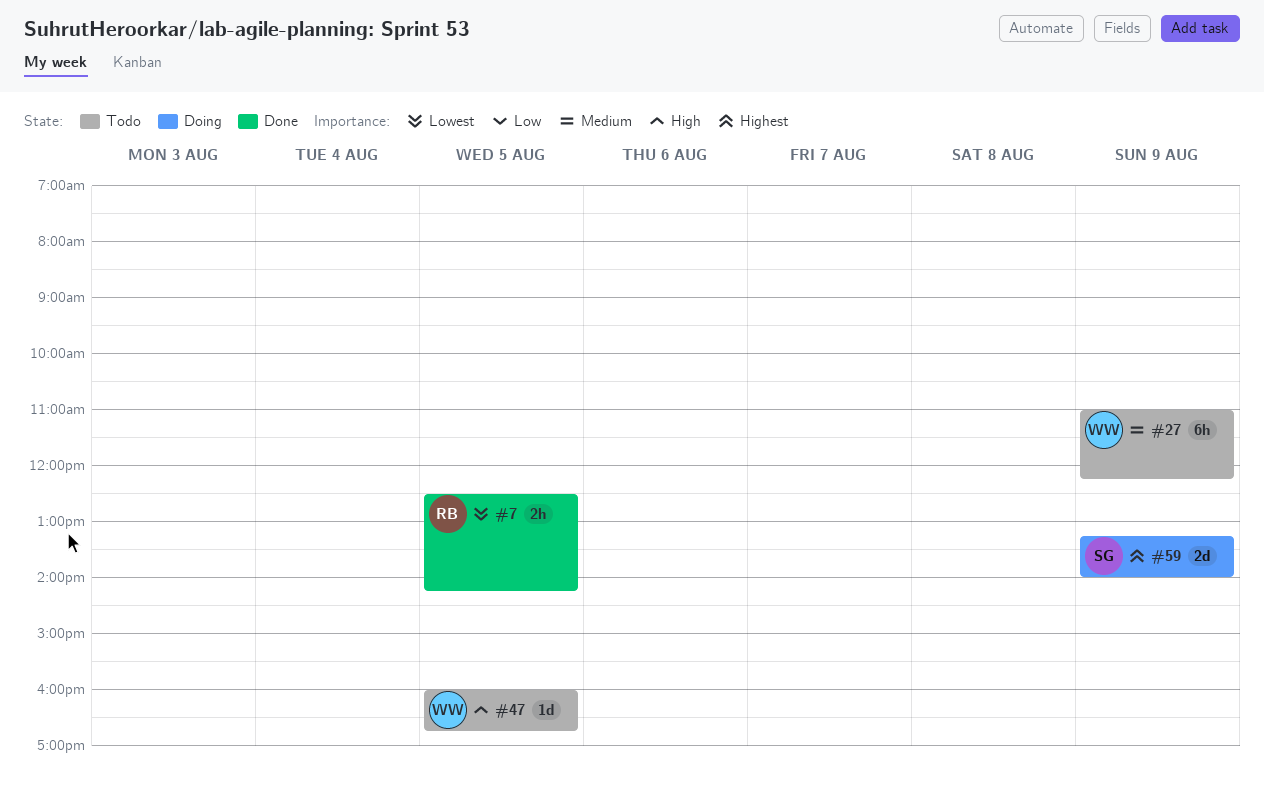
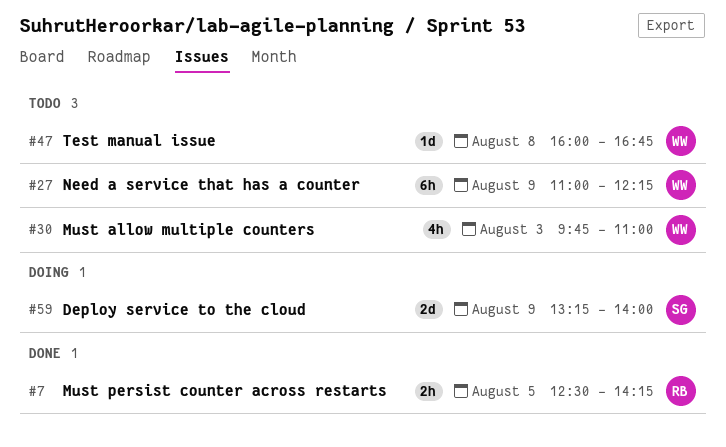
#30: none -> present
#47, day: Aug 5 -> Aug 8

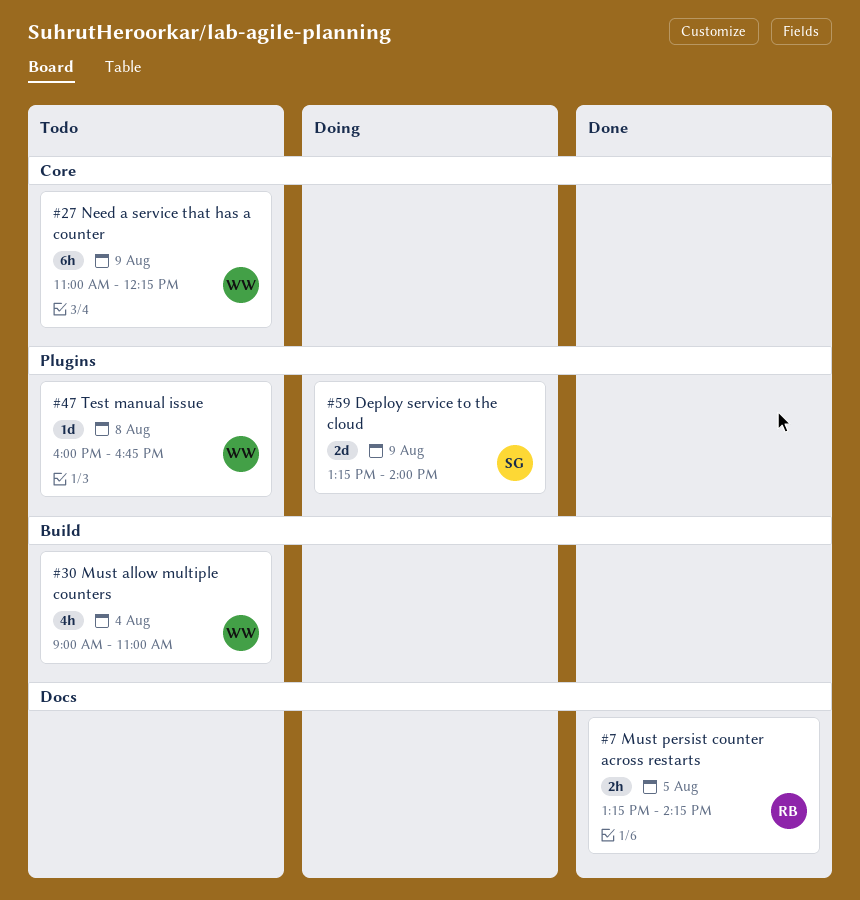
#7, begins: 12:30 -> 13:15
#30, day: Aug 3 -> Aug 4
#30, begins: 09:45 -> 09:00

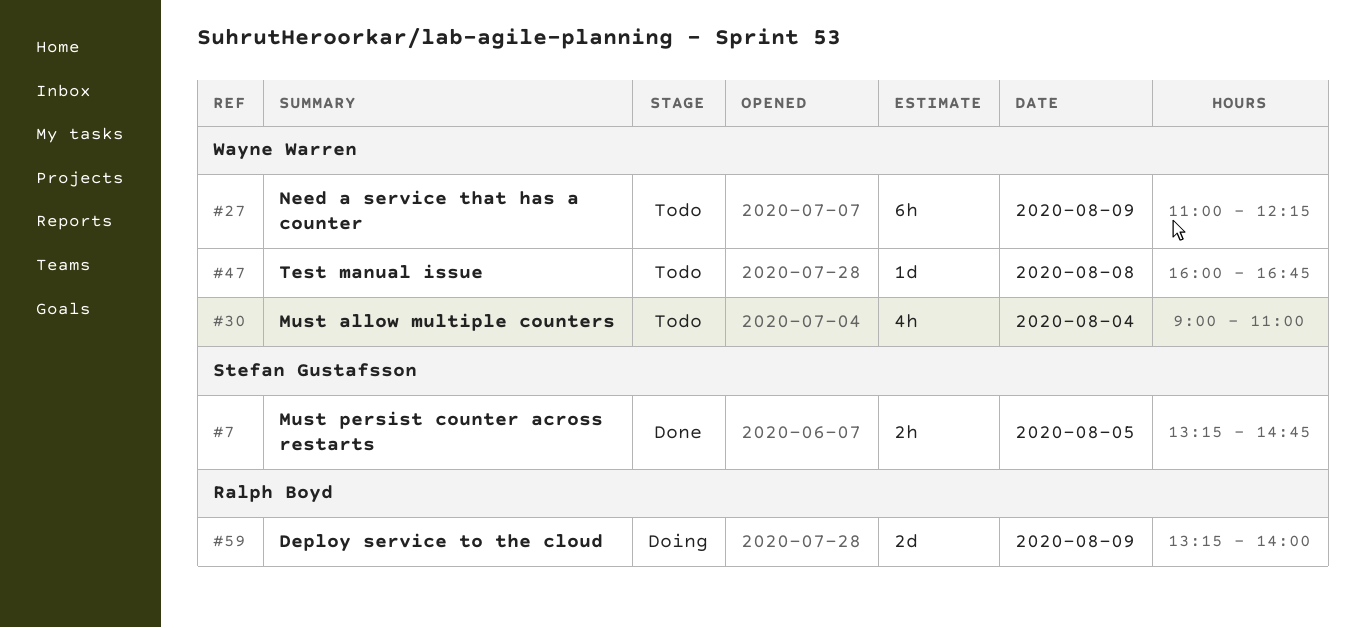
#7, owner: Ralph Boyd -> Stefan Gustafsson
#7, ends: 14:15 -> 14:45
#59, owner: Stefan Gustafsson -> Ralph Boyd

